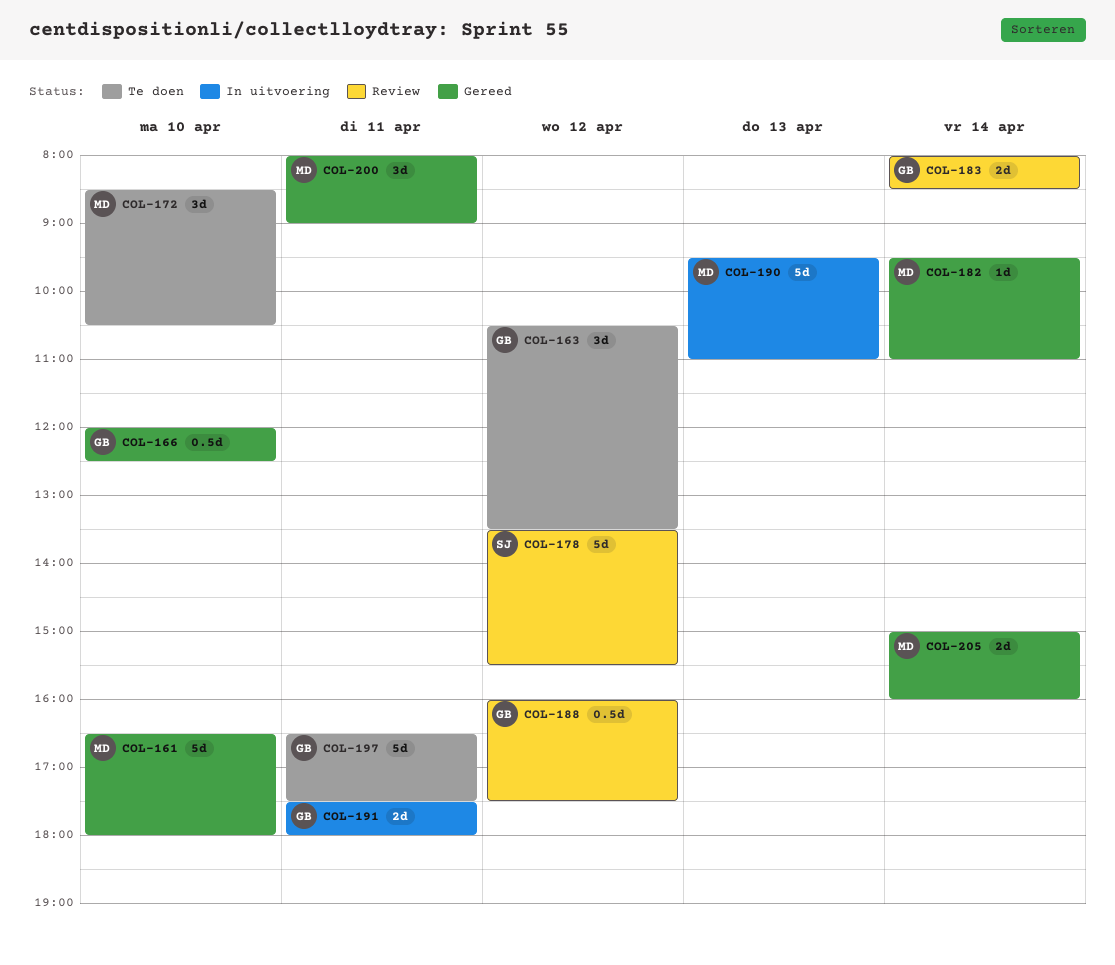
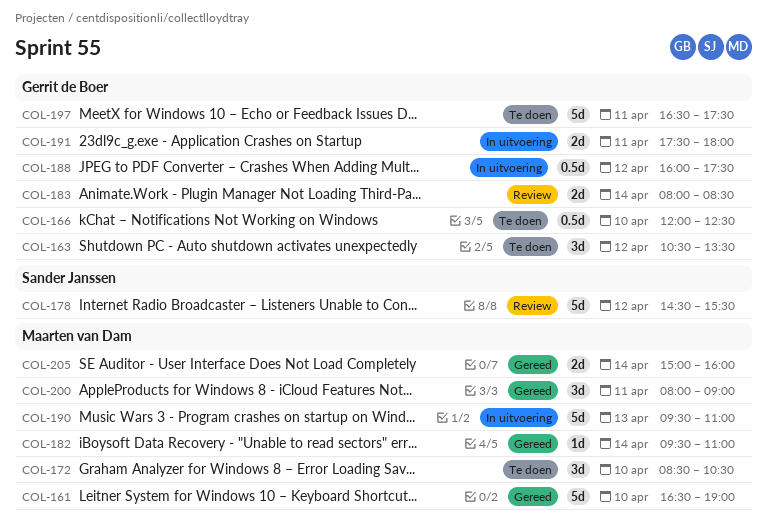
COL-161, ends: 18:00 -> 19:00
COL-166, status: Gereed -> Te doen
COL-178, begins: 13:30 -> 14:30
COL-188, status: Review -> In uitvoering

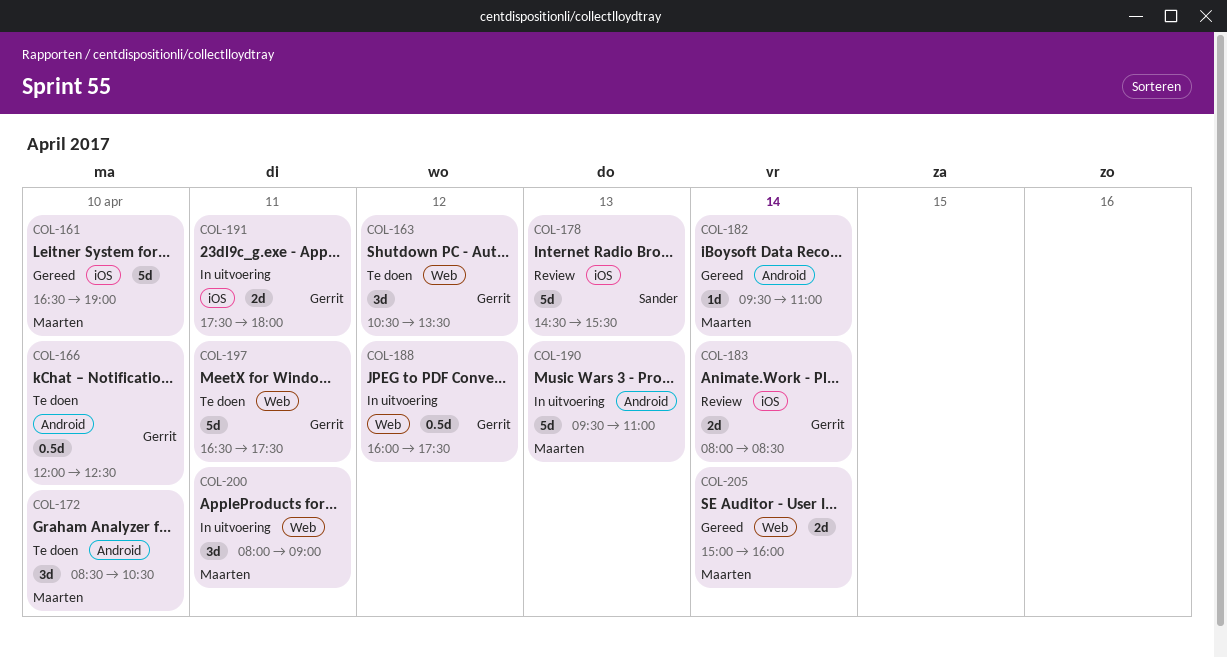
COL-178, day: Apr 12 -> Apr 13
COL-200, status: Gereed -> In uitvoering

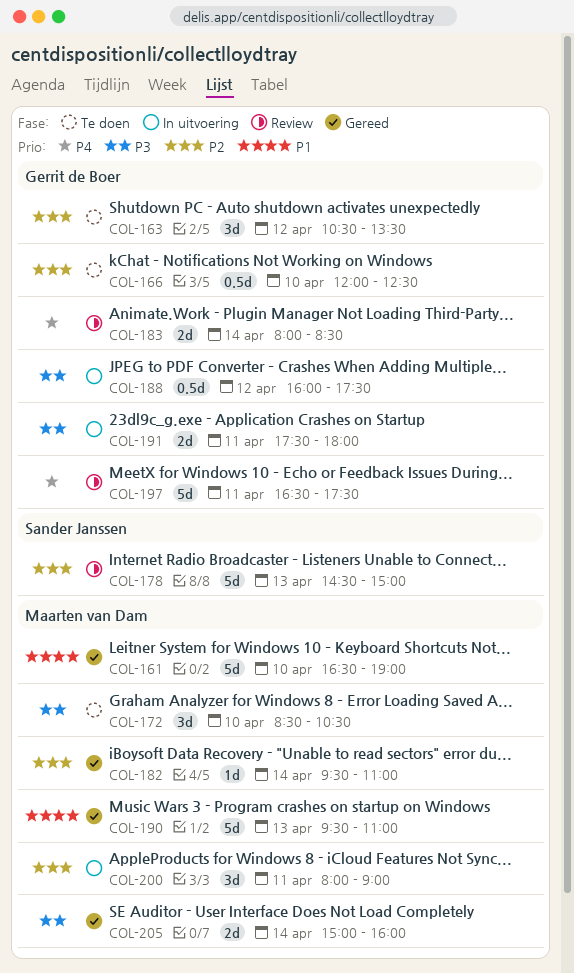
COL-178, ends: 15:30 -> 15:00
COL-190, status: In uitvoering -> Gereed
COL-197, status: Te doen -> Review

